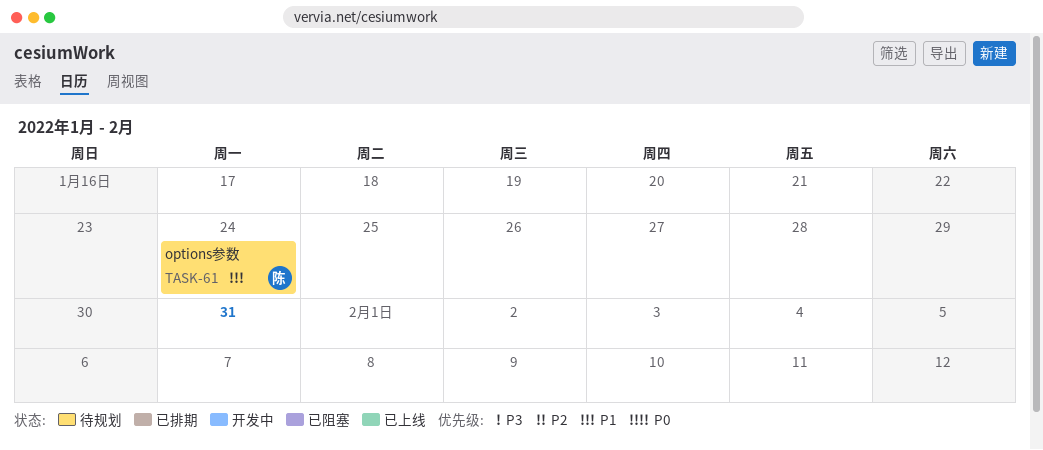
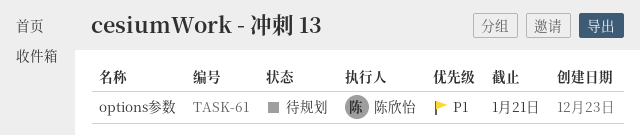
TASK-61, due: Jan 24 -> Jan 21

